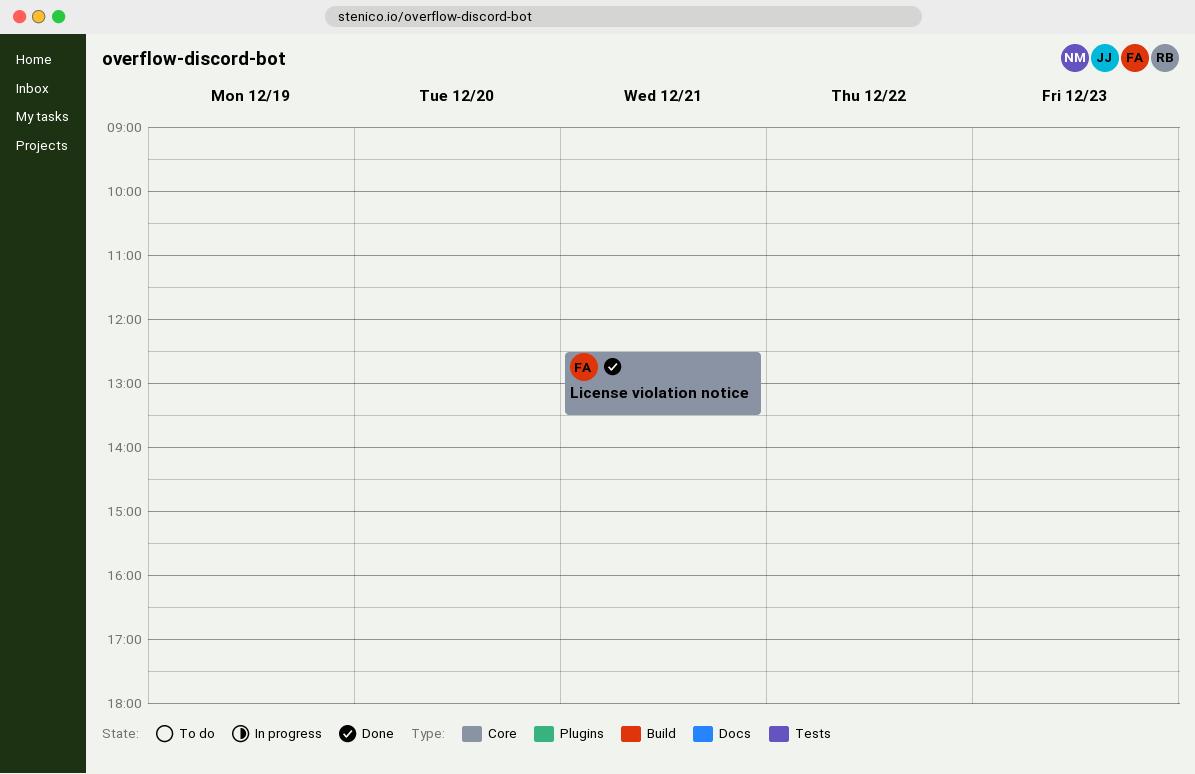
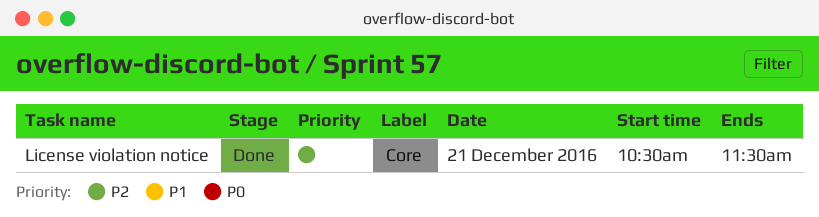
License violation notice, begins: 12:30 -> 10:30
License violation notice, ends: 13:30 -> 11:30

